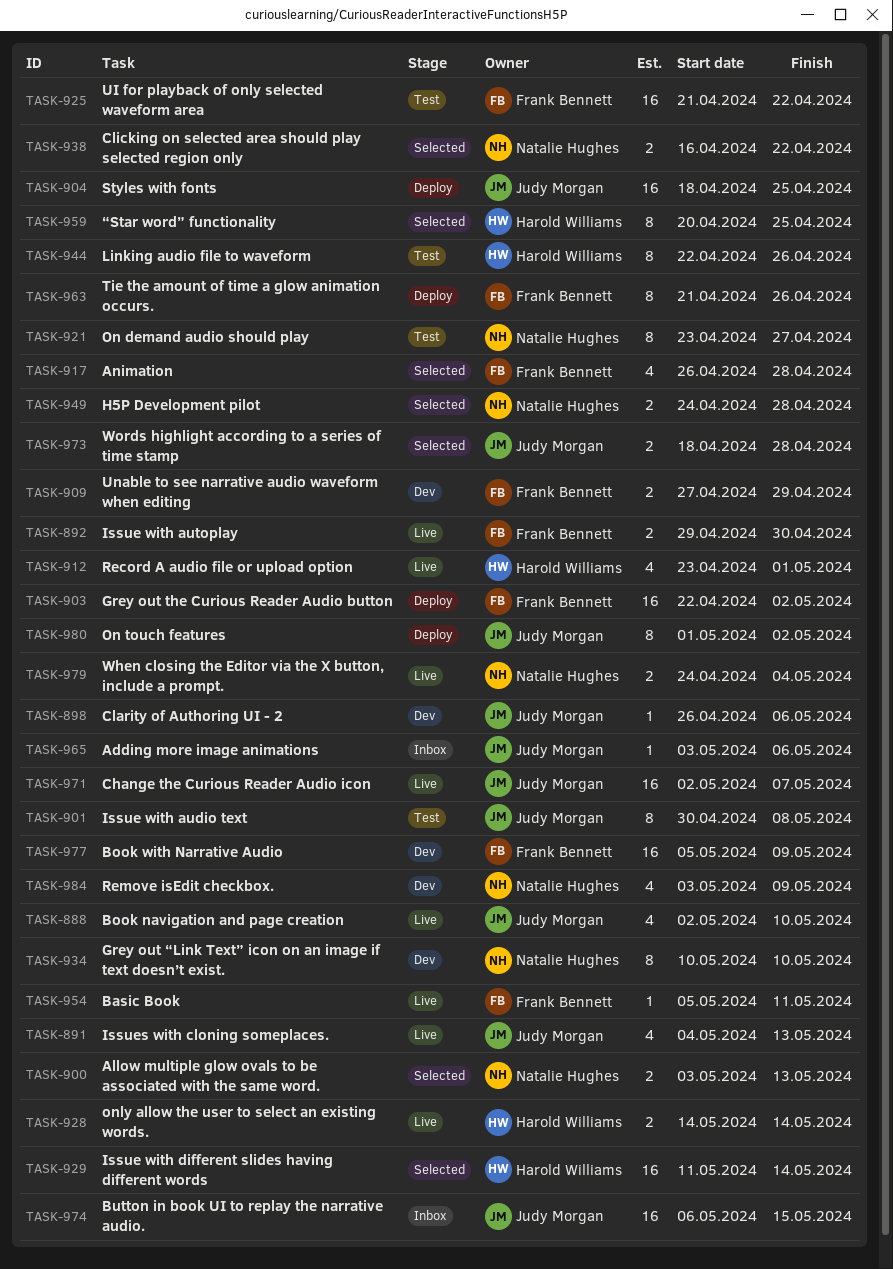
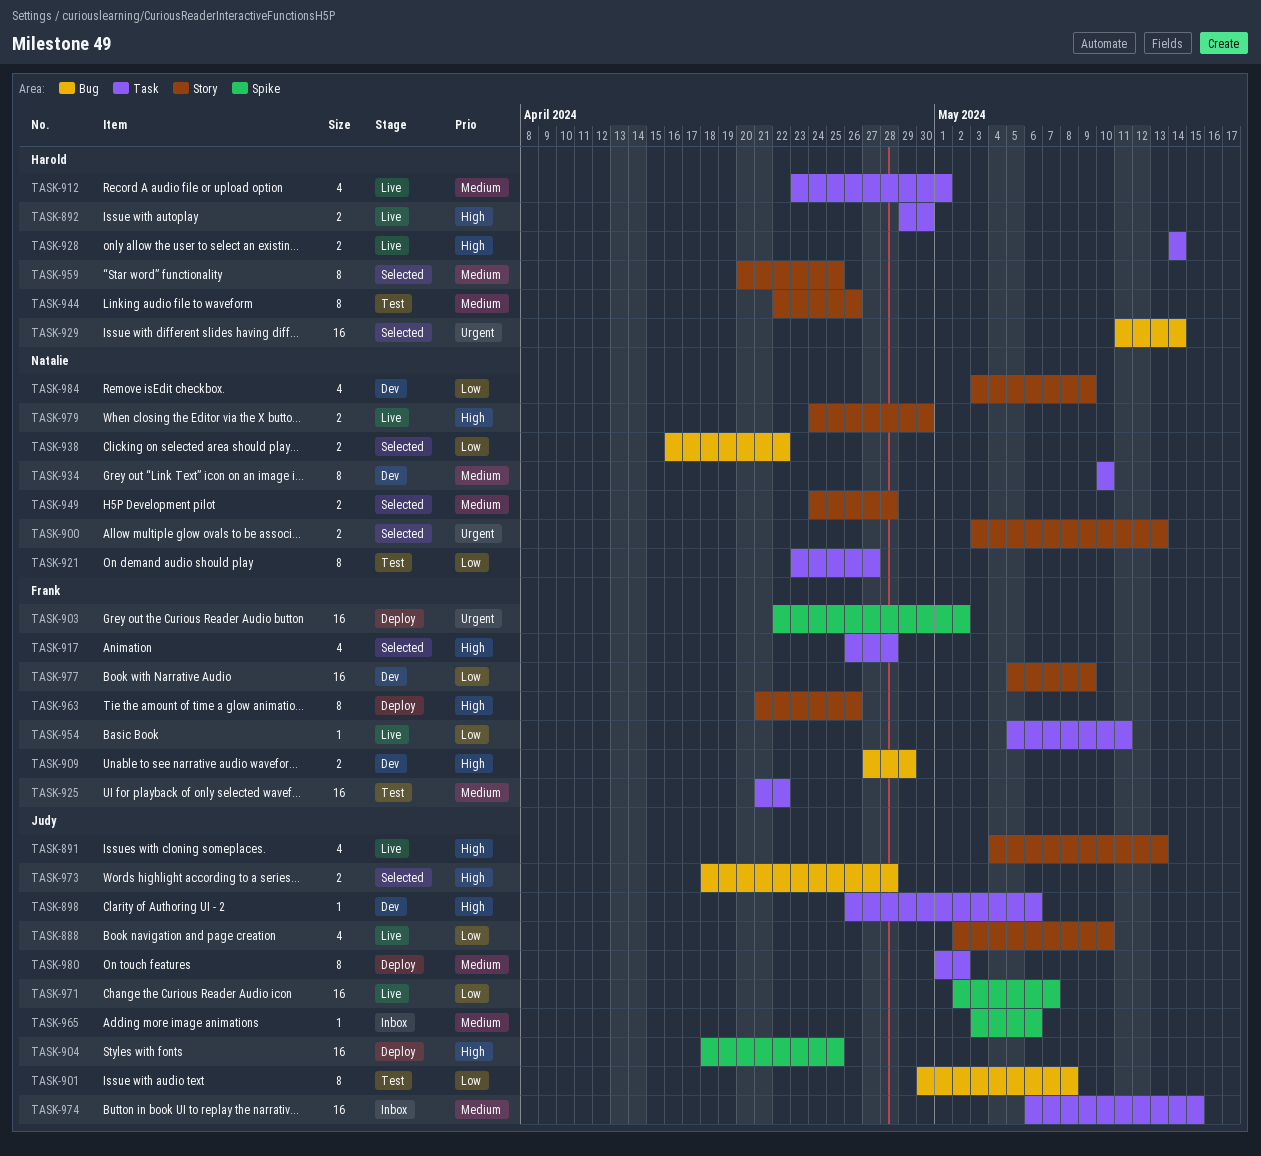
TASK-892, owner: Frank Bennett -> Harold Williams
TASK-979, due: May 4 -> Apr 30

